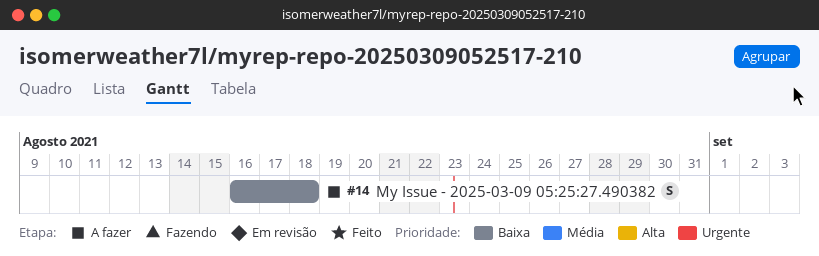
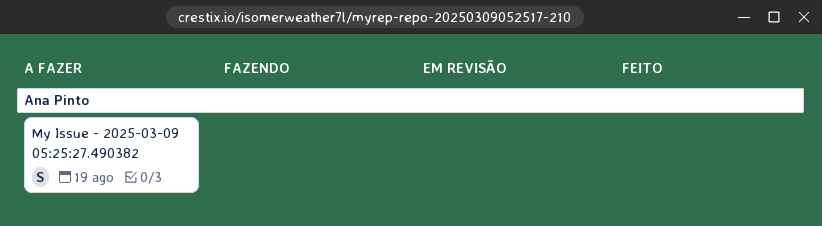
My Issue - 2025-03-09 05:25:27.490382, due: Aug 18 -> Aug 19

